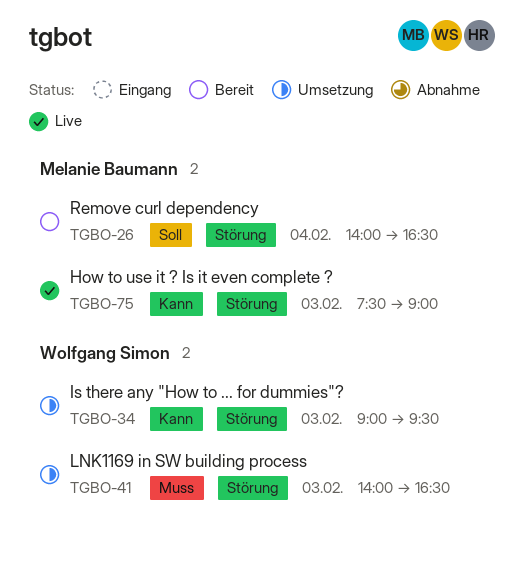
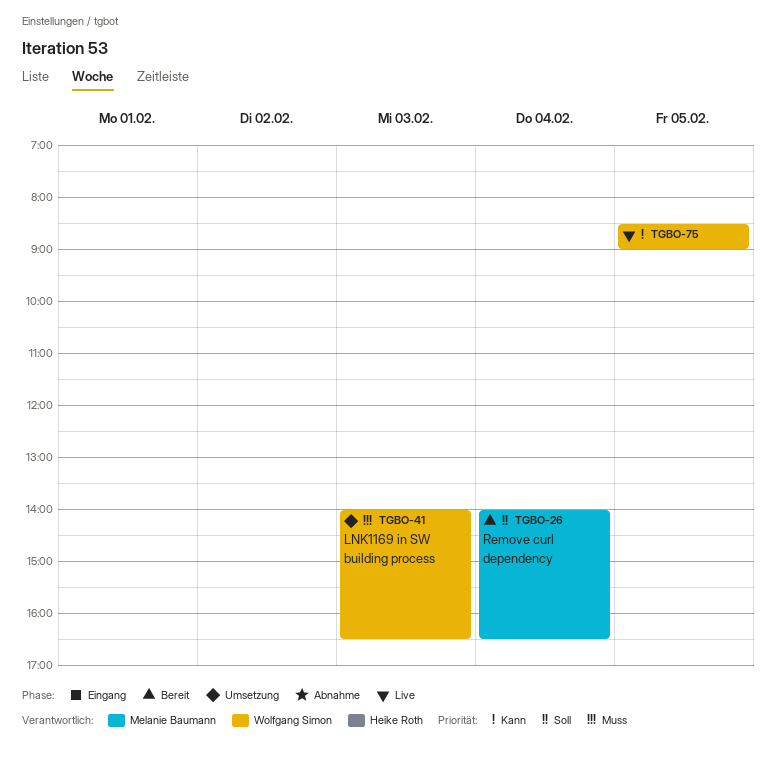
TGBO-34: present -> none
TGBO-75, owner: Melanie Baumann -> Wolfgang Simon
TGBO-75, day: Feb 3 -> Feb 5
TGBO-75, begins: 07:30 -> 08:30

